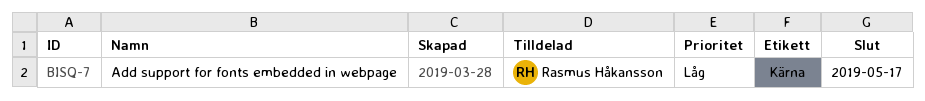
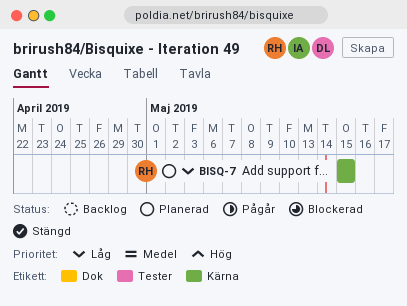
BISQ-7, due: May 17 -> May 15

